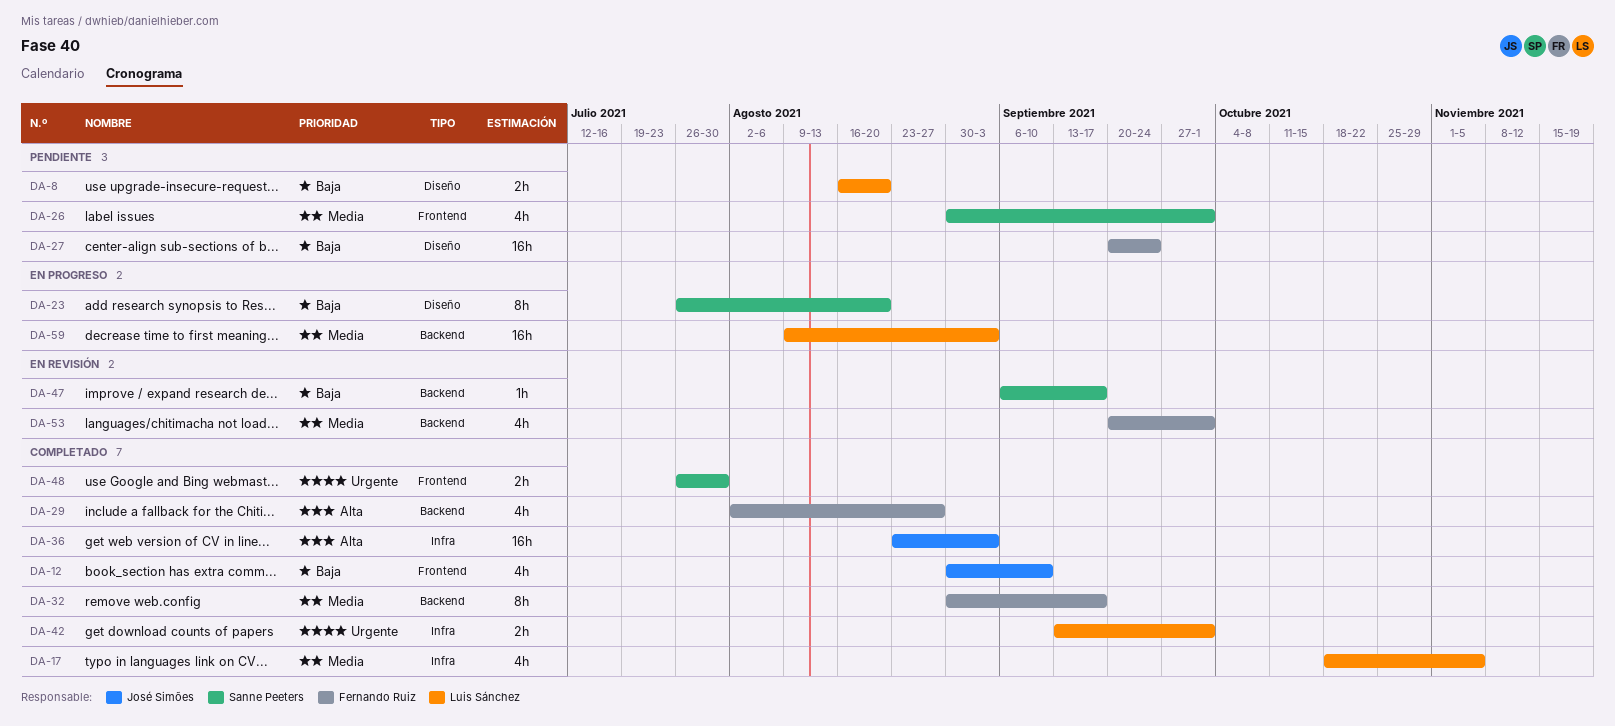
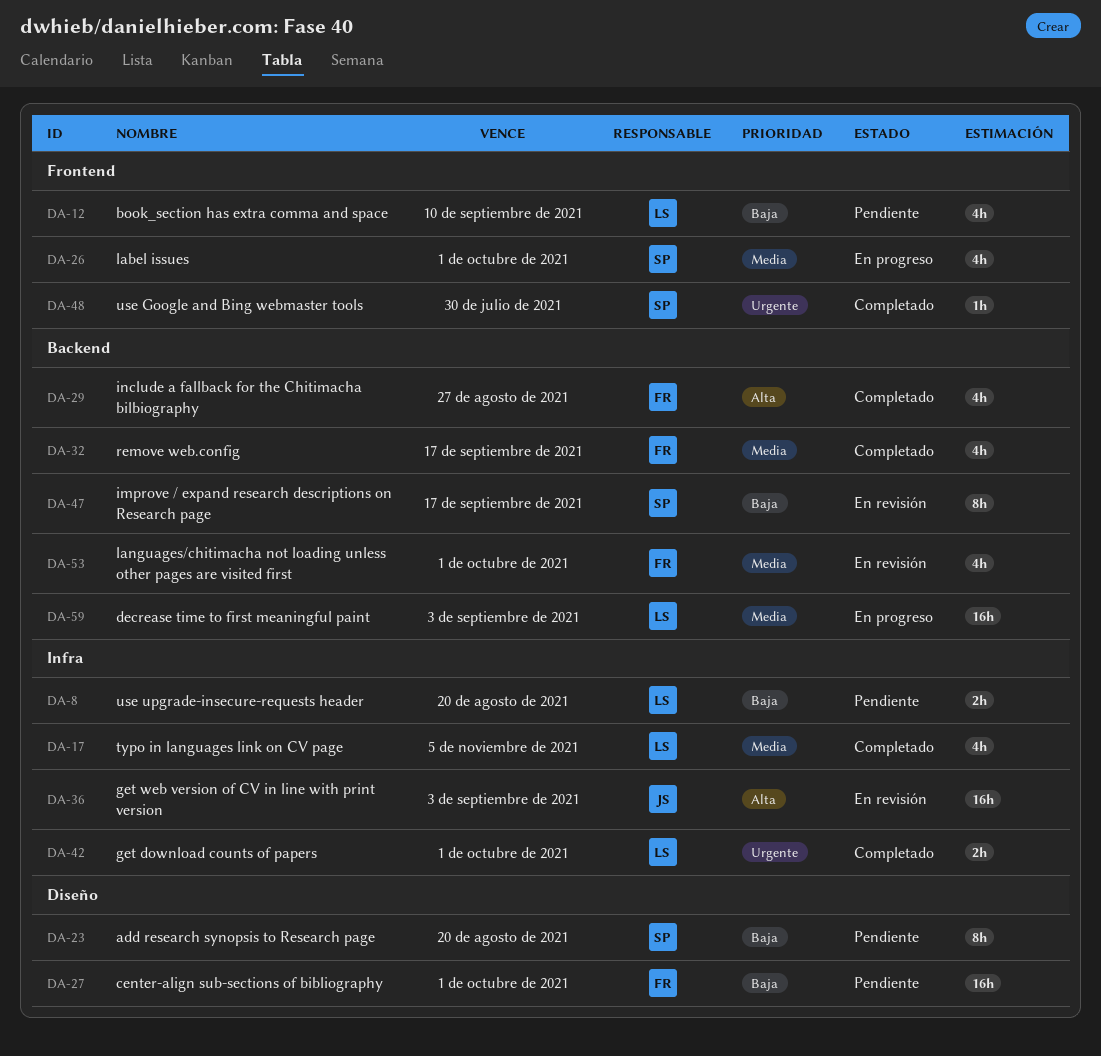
DA-8, label: Diseño -> Infra
DA-12, status: Completado -> Pendiente
DA-12, owner: José Simões -> Luis Sánchez
DA-23, status: En progreso -> Pendiente
DA-26, status: Pendiente -> En progreso
DA-27, due: Sep 24 -> Oct 1
DA-32, estimate: 8h -> 4h
DA-36, status: Completado -> En revisión
DA-47, estimate: 1h -> 8h
DA-48, estimate: 2h -> 1h

